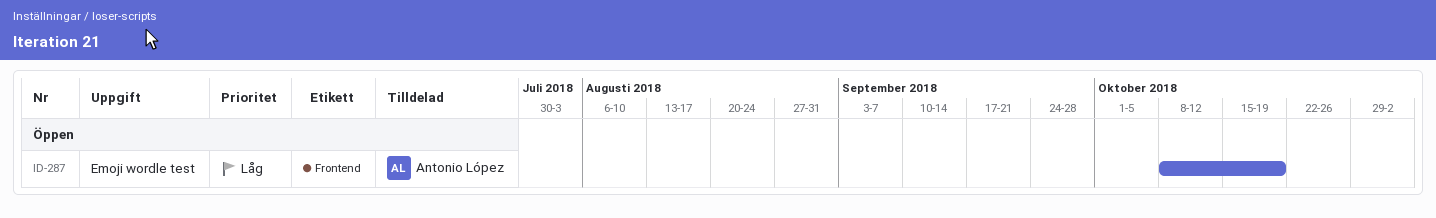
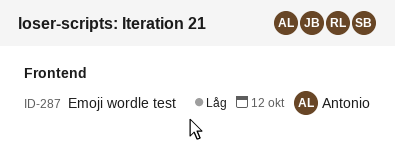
ID-287, due: Oct 19 -> Oct 12

